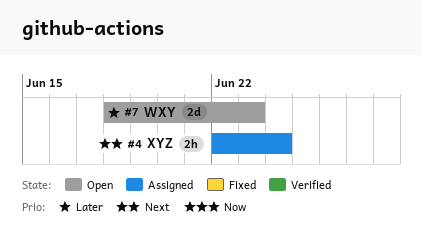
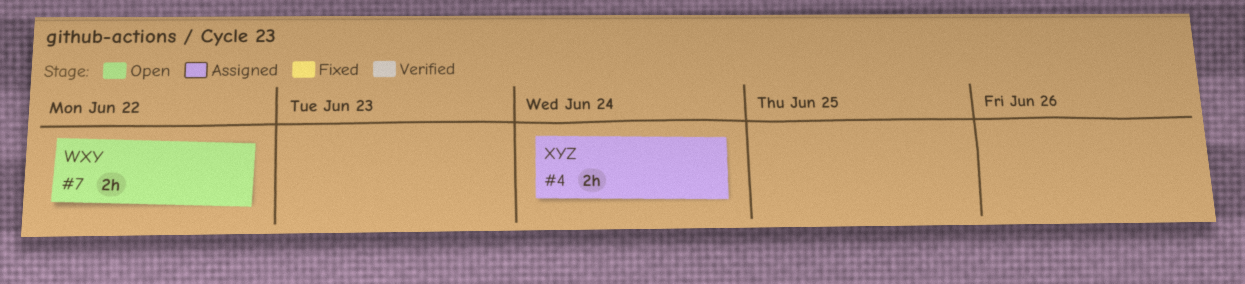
#7, estimate: 2d -> 2h
#7, due: Jun 23 -> Jun 22

